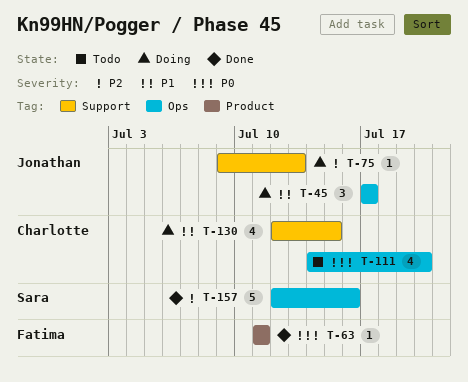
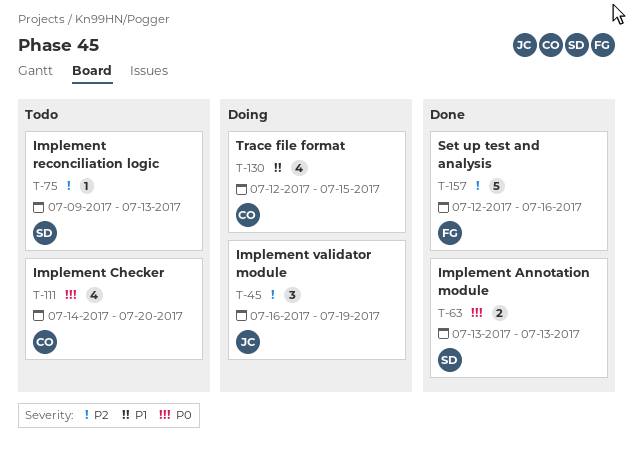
T-45, priority: P1 -> P2
T-45, start: Jul 17 -> Jul 16
T-45, due: Jul 17 -> Jul 19
T-63, owner: Fatima -> Sara
T-63, estimate: 1 -> 2
T-63, start: Jul 11 -> Jul 13
T-63, due: Jul 11 -> Jul 13
T-75, status: Doing -> Todo
T-75, owner: Jonathan -> Sara
T-157, owner: Sara -> Fatima

